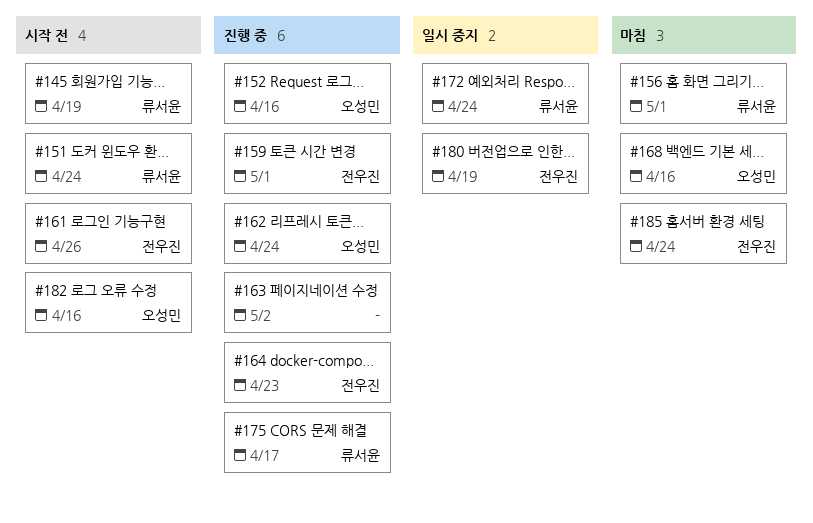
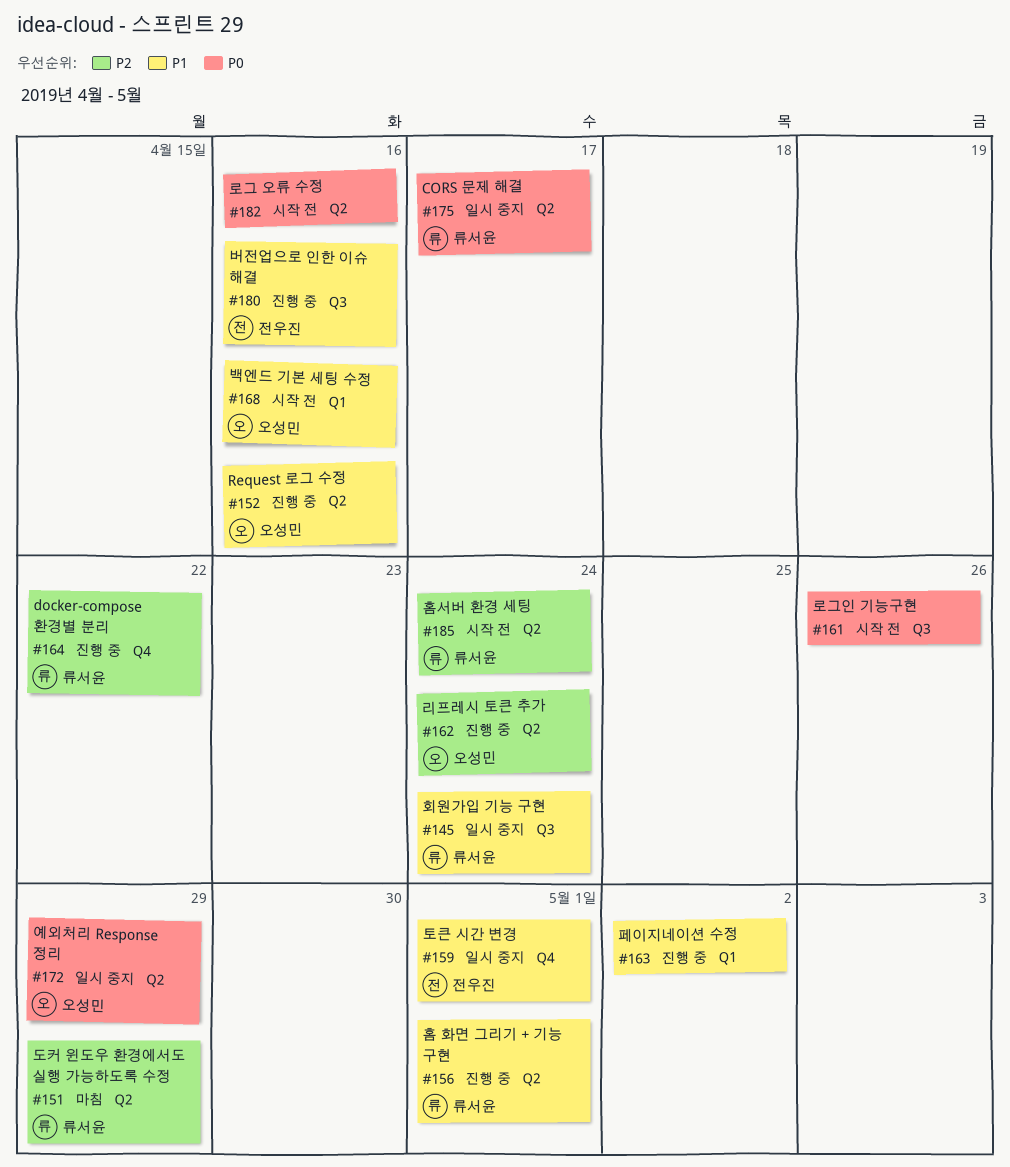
#145, status: 시작 전 -> 일시 중지
#145, due: Apr 19 -> Apr 24
#151, status: 시작 전 -> 마침
#151, due: Apr 24 -> Apr 29
#156, status: 마침 -> 진행 중
#159, status: 진행 중 -> 일시 중지
#161, owner: 전우진 -> none
#164, owner: 전우진 -> 류서윤
#164, due: Apr 23 -> Apr 22
#168, status: 마침 -> 시작 전
#172, owner: 류서윤 -> 오성민
#172, due: Apr 24 -> Apr 29
#175, status: 진행 중 -> 일시 중지
#180, status: 일시 중지 -> 진행 중
#180, due: Apr 19 -> Apr 16
#182, owner: 오성민 -> none
#185, status: 마침 -> 시작 전
#185, owner: 전우진 -> 류서윤

